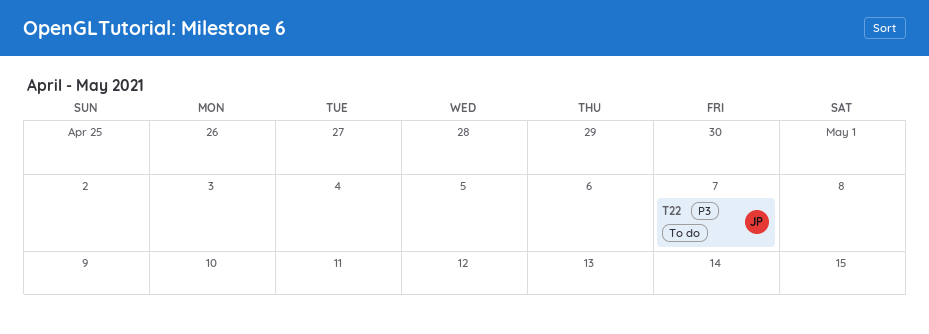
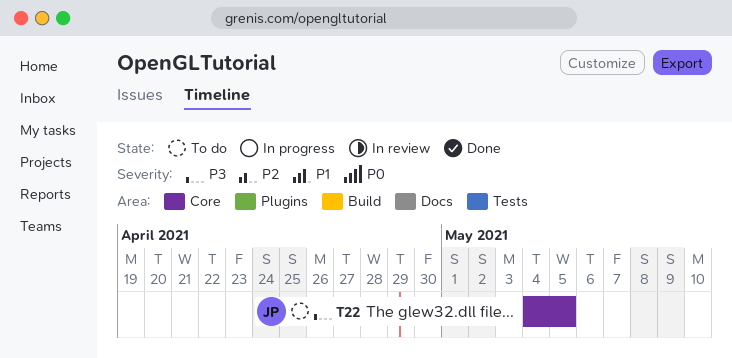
T22, due: May 7 -> May 5

